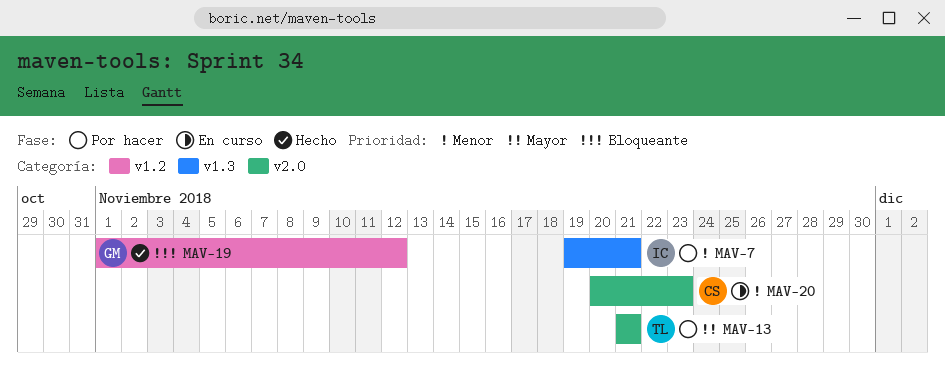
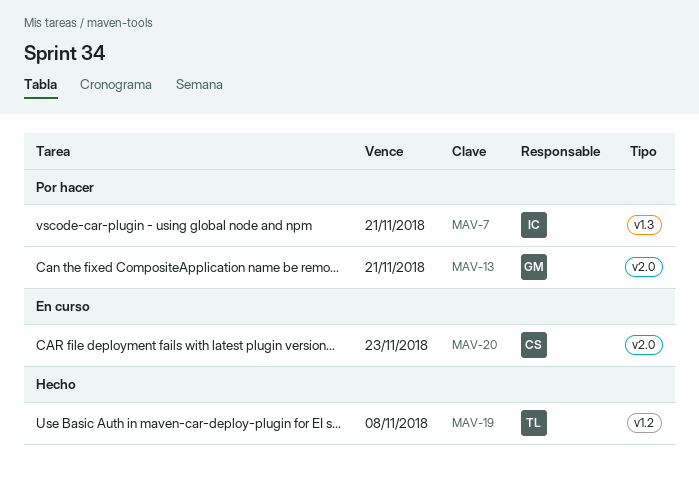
MAV-13, owner: TL -> GM
MAV-19, owner: GM -> TL
MAV-19, due: Nov 12 -> Nov 8

